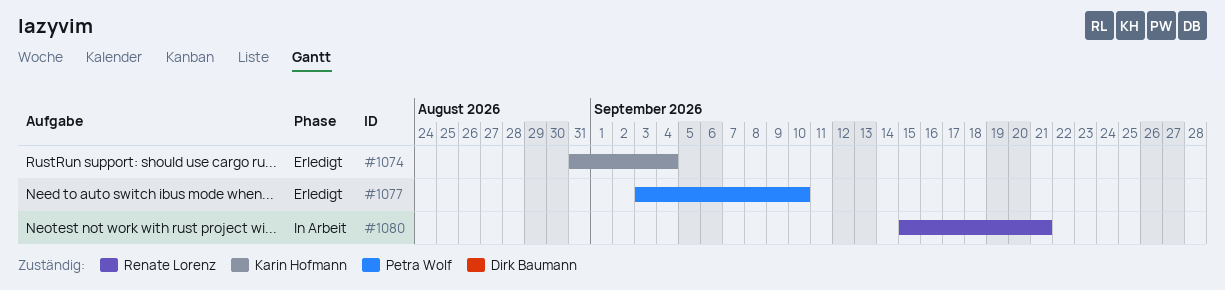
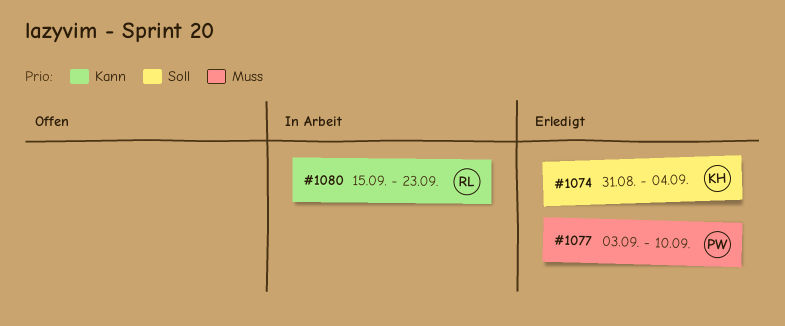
#1080, due: Sep 21 -> Sep 23

